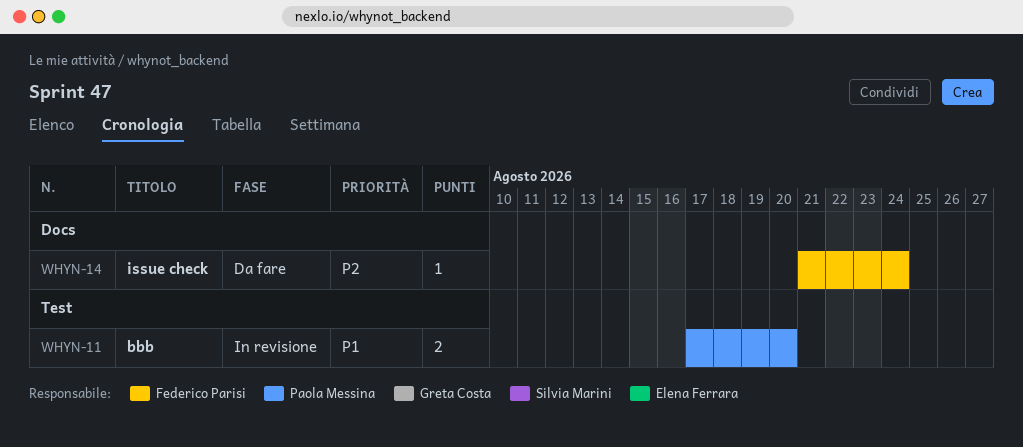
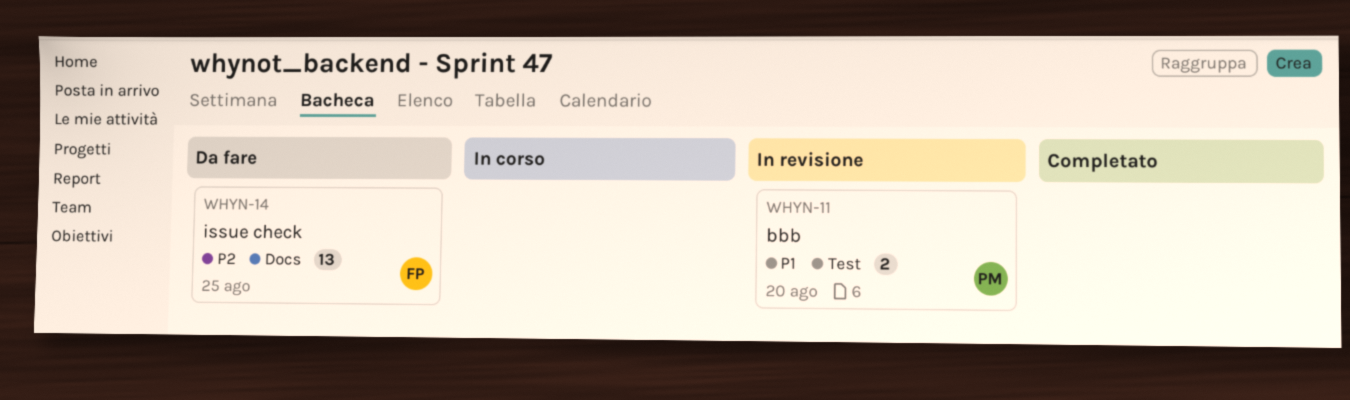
WHYN-14, estimate: 1 -> 13
WHYN-14, due: Aug 24 -> Aug 25

